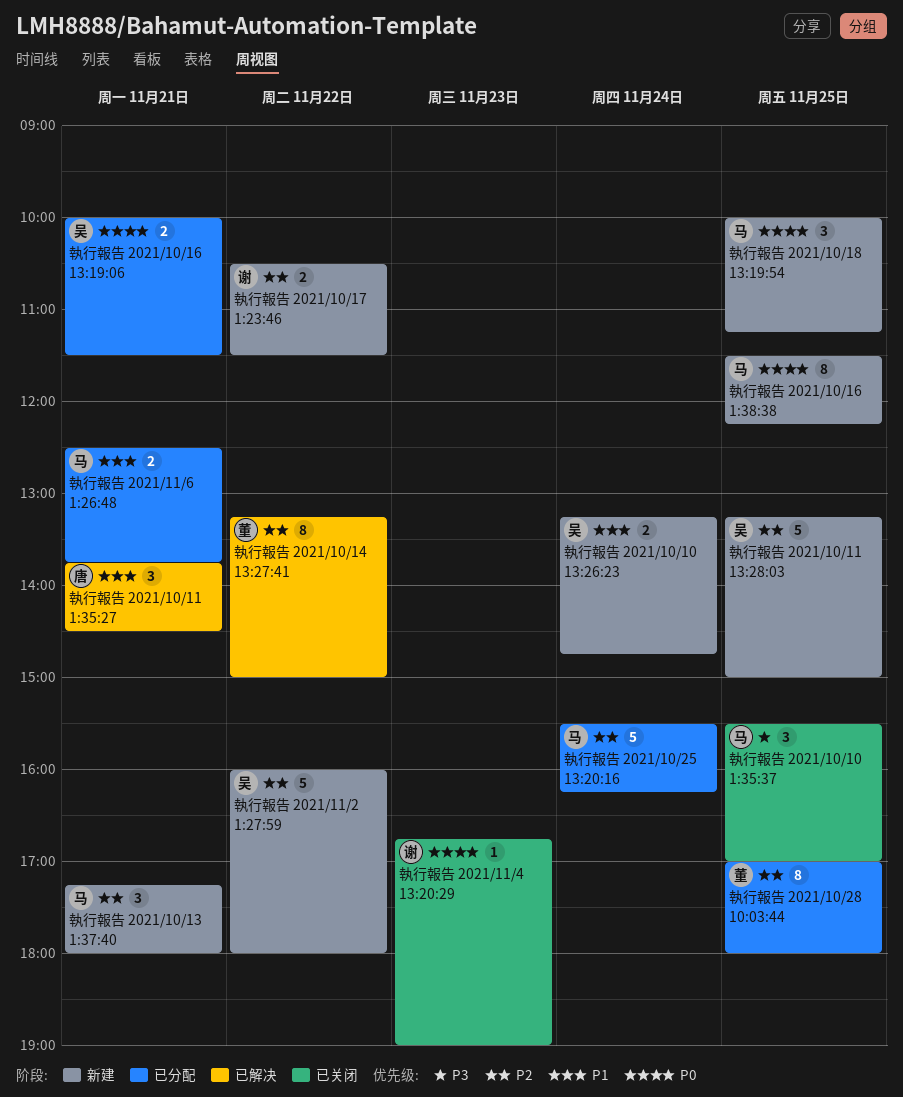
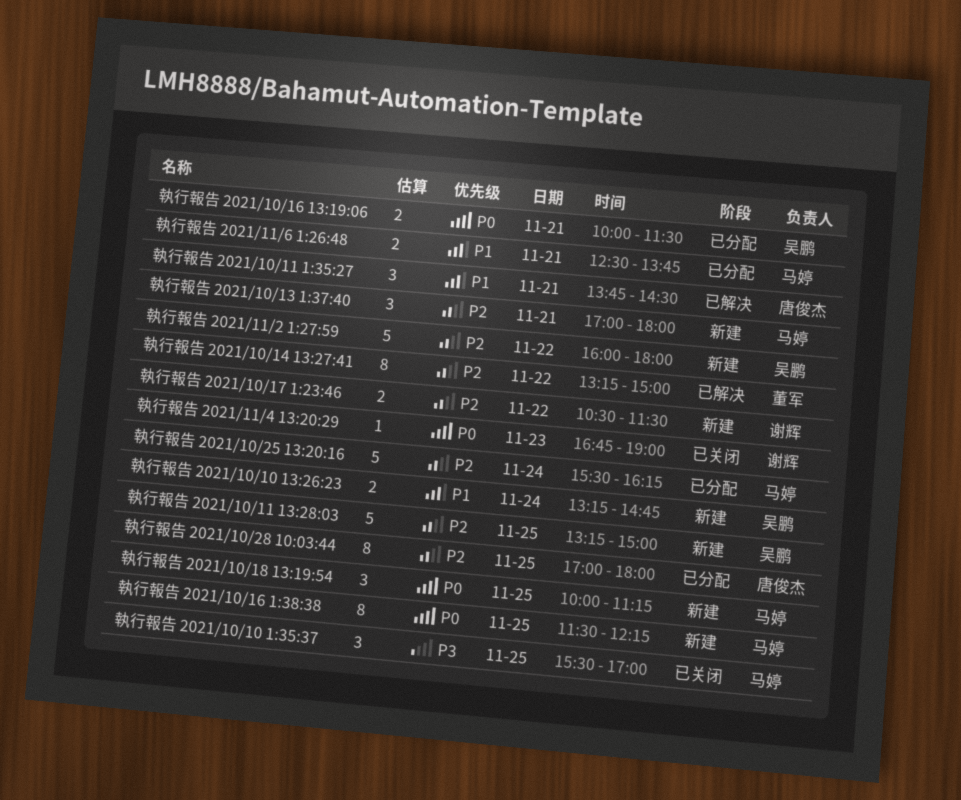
執行報告 2021/10/13 1:37:40, begins: 17:15 -> 17:00
執行報告 2021/10/28 10:03:44, owner: 董军 -> 唐俊杰

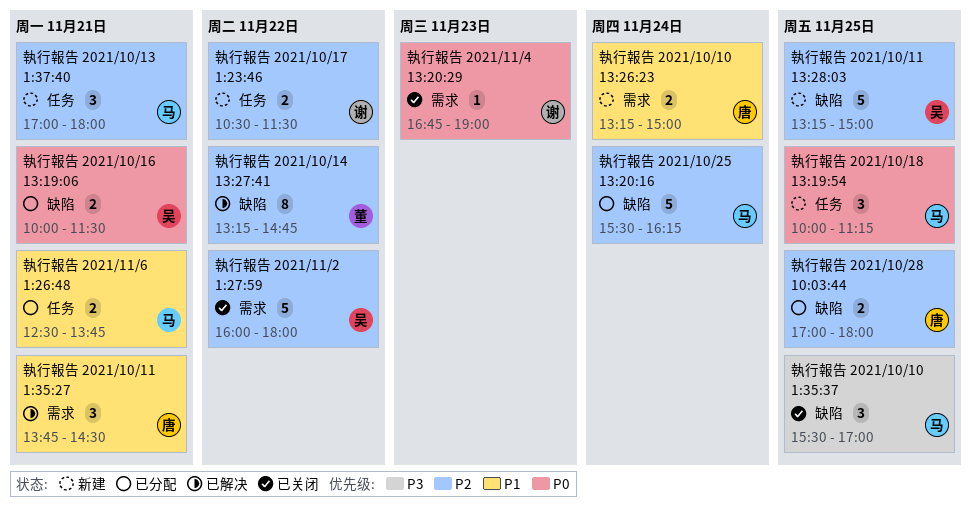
執行報告 2021/10/10 13:26:23, owner: 吴鹏 -> 唐俊杰
執行報告 2021/10/10 13:26:23, ends: 14:45 -> 15:00
執行報告 2021/10/14 13:27:41, ends: 15:00 -> 14:45
執行報告 2021/10/16 1:38:38: present -> none
執行報告 2021/10/28 10:03:44, estimate: 8 -> 2
執行報告 2021/11/2 1:27:59, status: 新建 -> 已关闭

